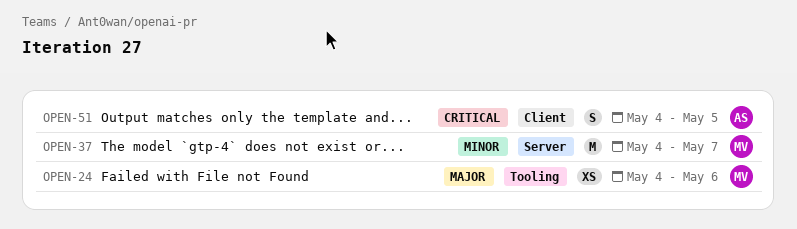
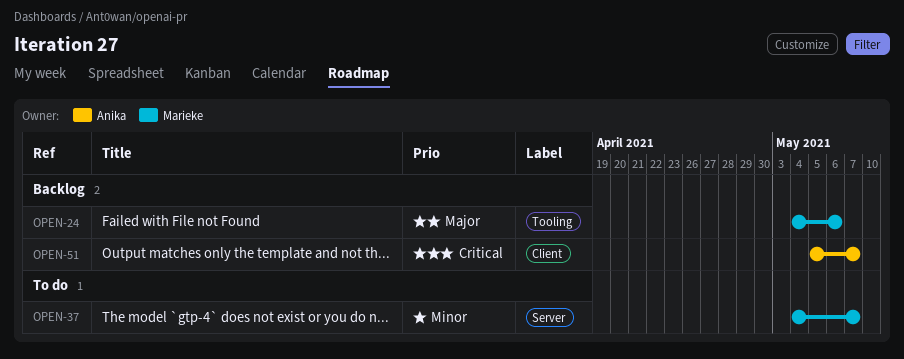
OPEN-51, start: May 4 -> May 5
OPEN-51, due: May 5 -> May 7

